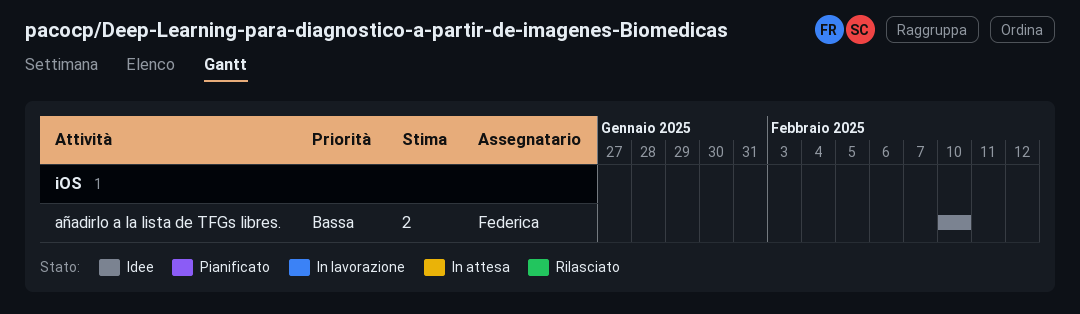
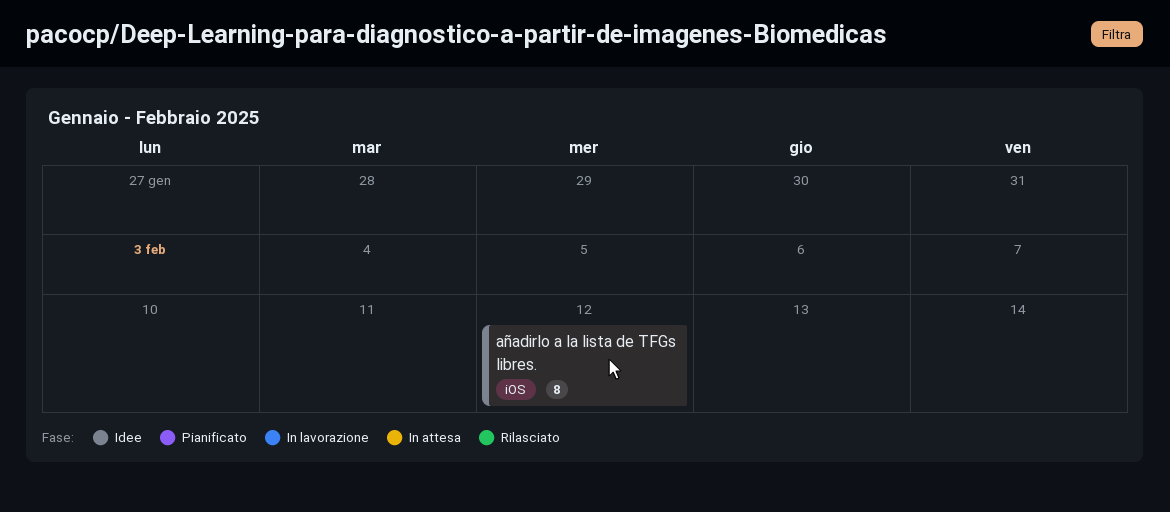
añadirlo a la lista de TFGs libres., estimate: 2 -> 8
añadirlo a la lista de TFGs libres., due: Feb 10 -> Feb 12

